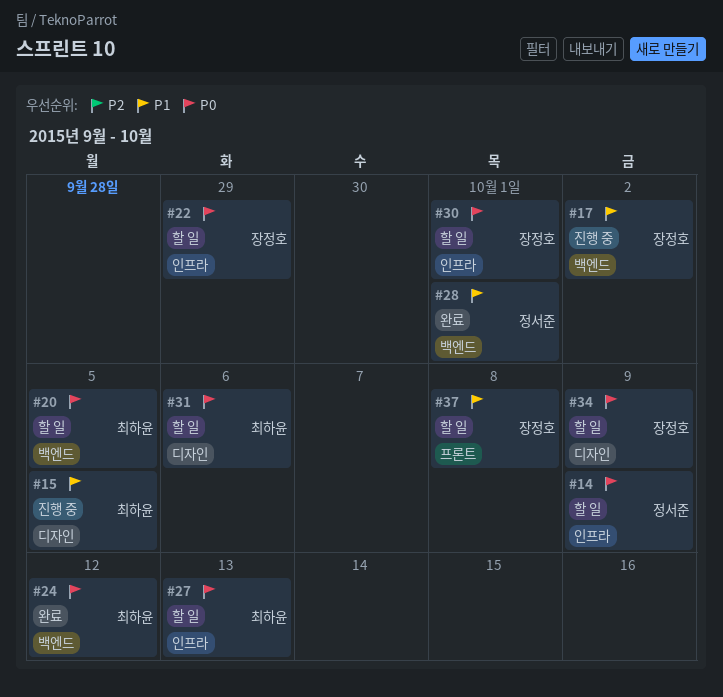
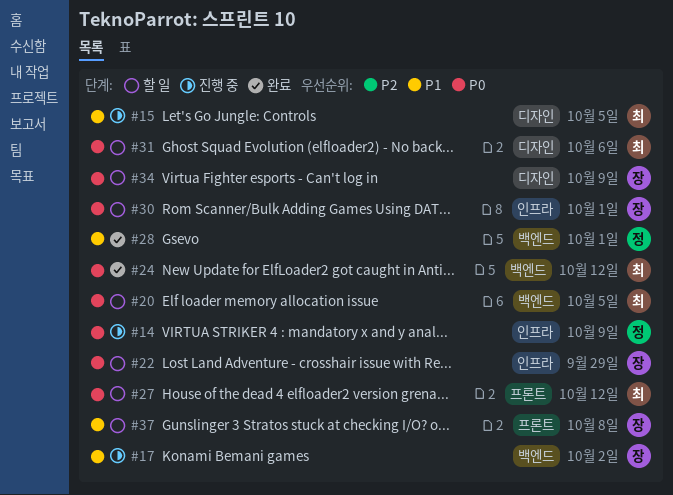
#14, status: 할 일 -> 진행 중
#27, label: 인프라 -> 프론트
#27, due: Oct 13 -> Oct 12

